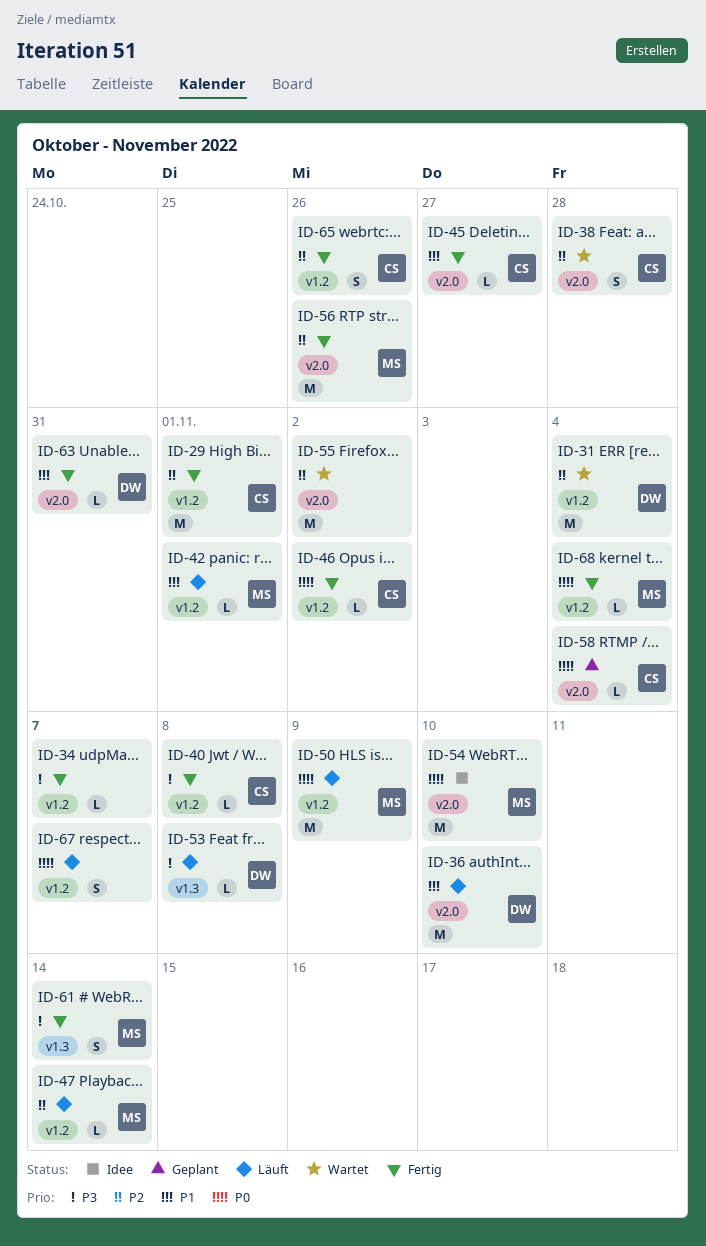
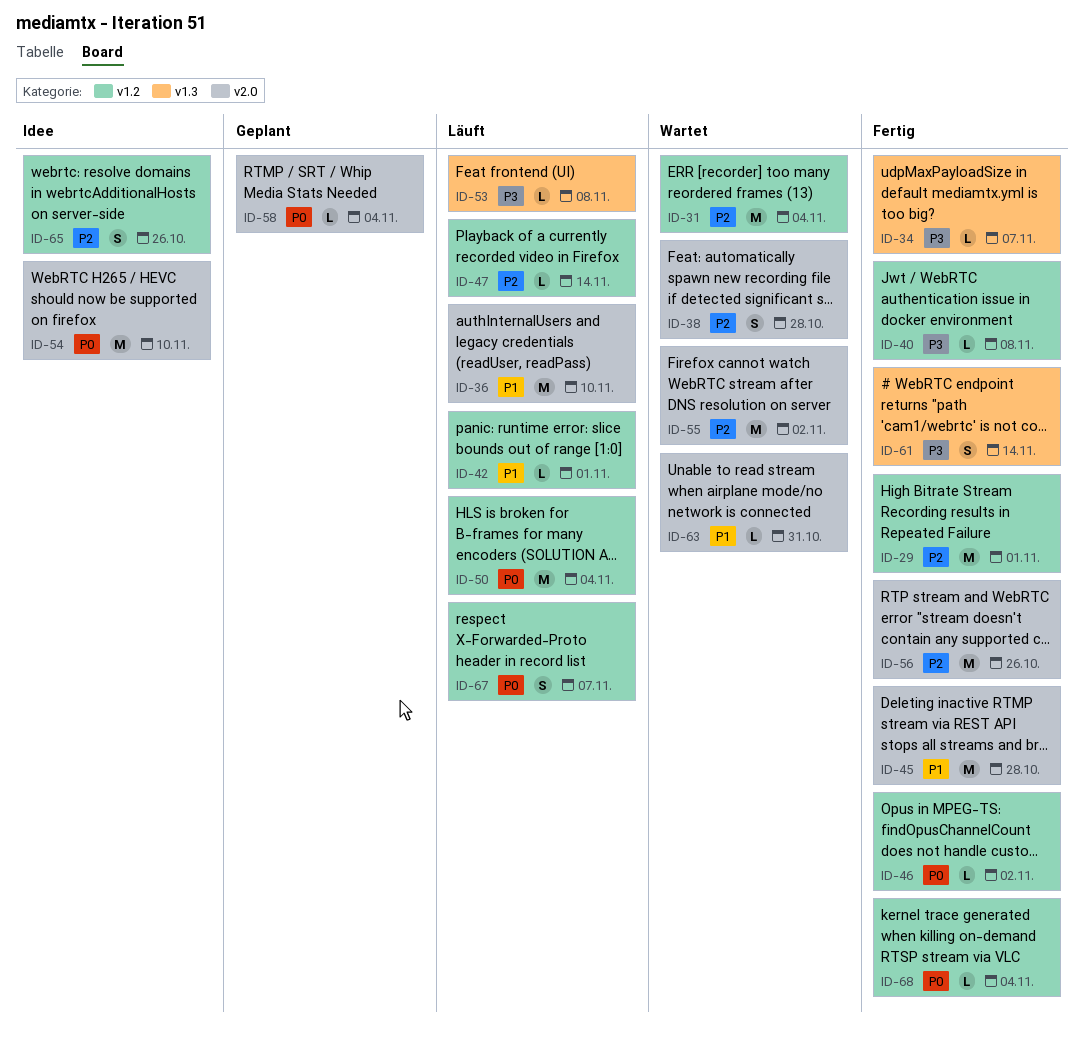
ID-34, label: v1.2 -> v1.3
ID-45, estimate: L -> M
ID-45, due: Oct 27 -> Oct 28
ID-50, due: Nov 9 -> Nov 4
ID-63, status: Fertig -> Wartet
ID-65, status: Fertig -> Idee

